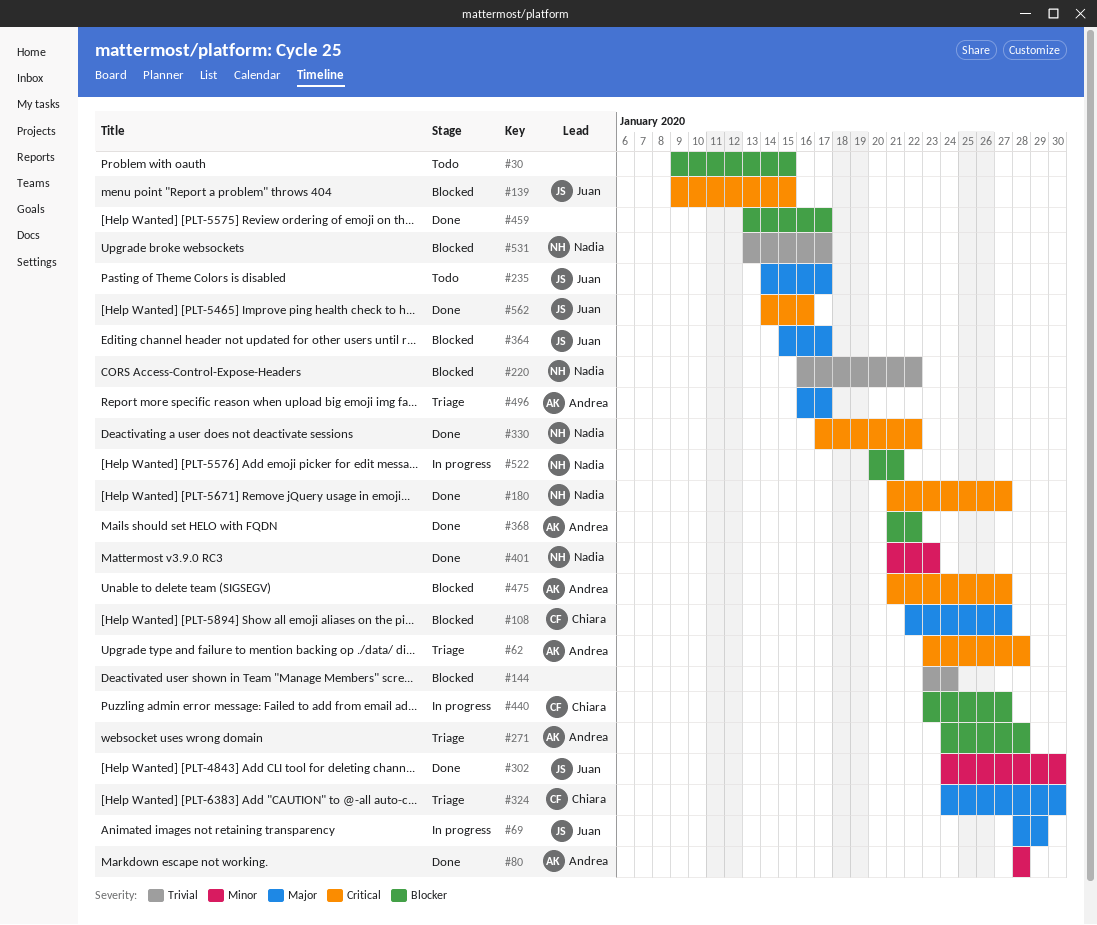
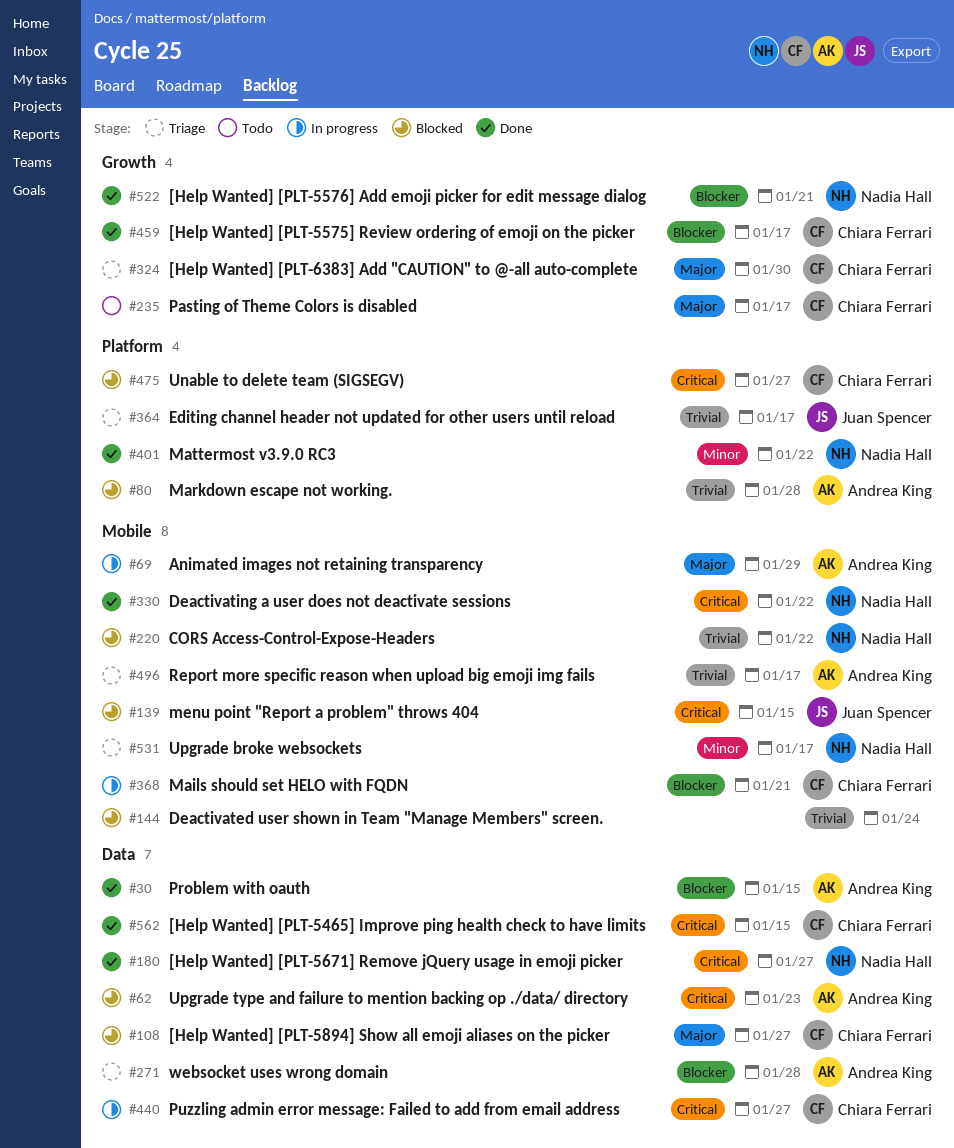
#30, status: Todo -> Done
#30, owner: none -> Andrea King
#62, status: Triage -> Blocked
#62, due: Jan 28 -> Jan 23
#69, owner: Juan Spencer -> Andrea King
#80, status: Done -> Blocked
#80, priority: Minor -> Trivial
#235, owner: Juan Spencer -> Chiara Ferrari
#302: present -> none
#364, status: Blocked -> Triage
#364, priority: Major -> Trivial
#368, status: Done -> In progress
#368, owner: Andrea King -> Chiara Ferrari
#368, due: Jan 22 -> Jan 21
#401, due: Jan 23 -> Jan 22
#440, priority: Blocker -> Critical
#459, owner: none -> Chiara Ferrari
#475, owner: Andrea King -> Chiara Ferrari
#496, priority: Major -> Trivial
#522, status: In progress -> Done
#531, status: Blocked -> Triage
#531, priority: Trivial -> Minor
#562, owner: Juan Spencer -> Chiara Ferrari
#562, due: Jan 16 -> Jan 15

